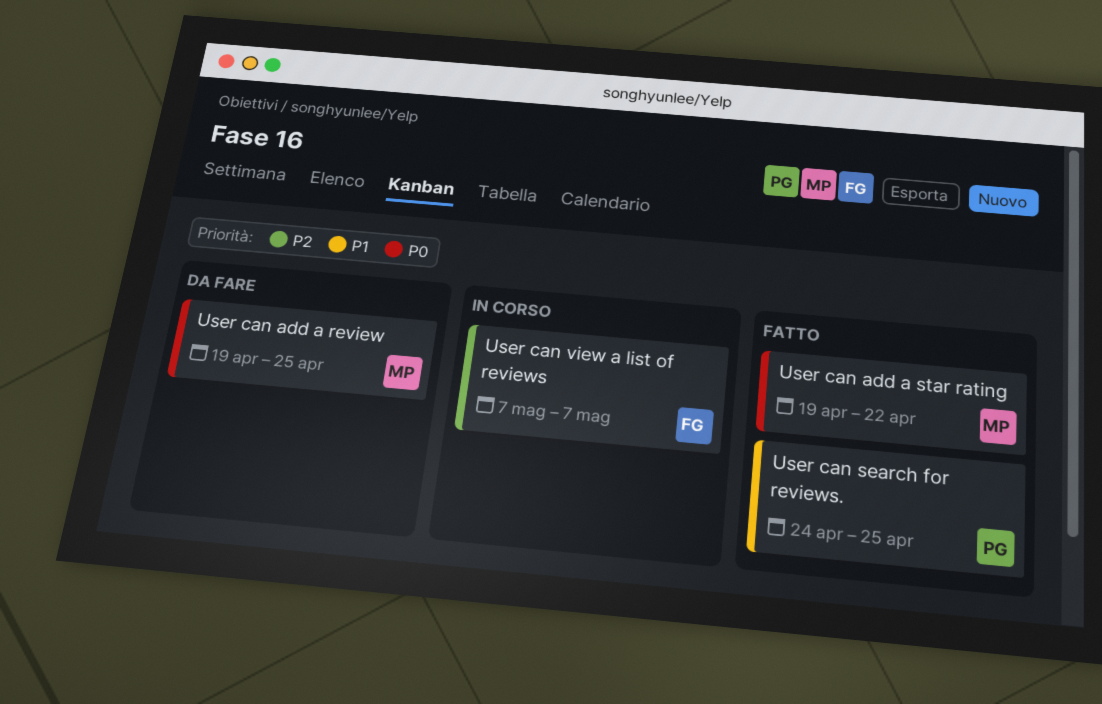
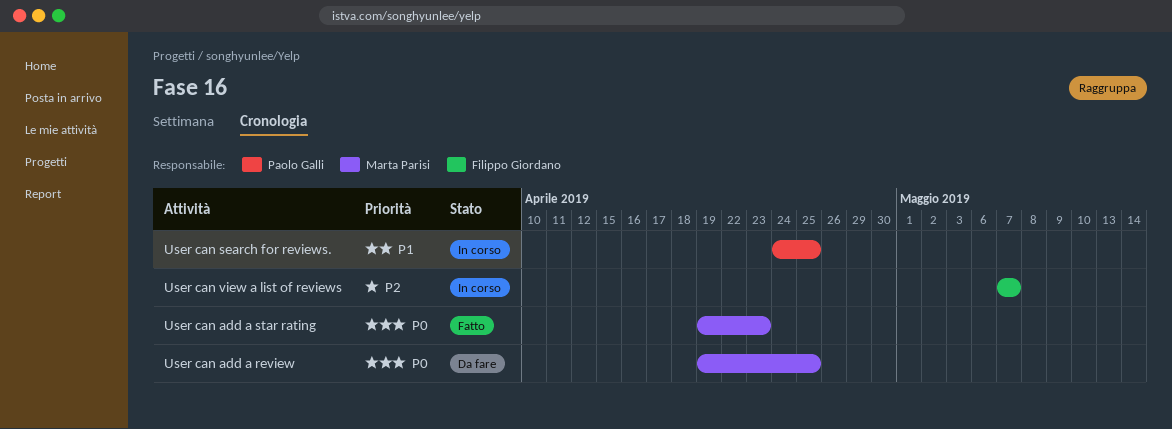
User can add a star rating, due: Apr 22 -> Apr 23
User can search for reviews., status: Fatto -> In corso

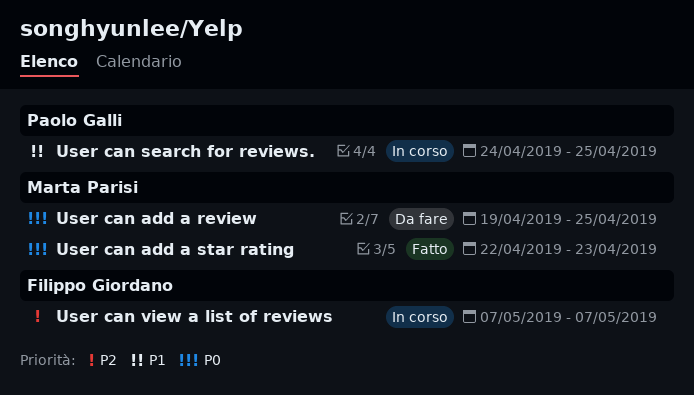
User can add a star rating, start: Apr 19 -> Apr 22

